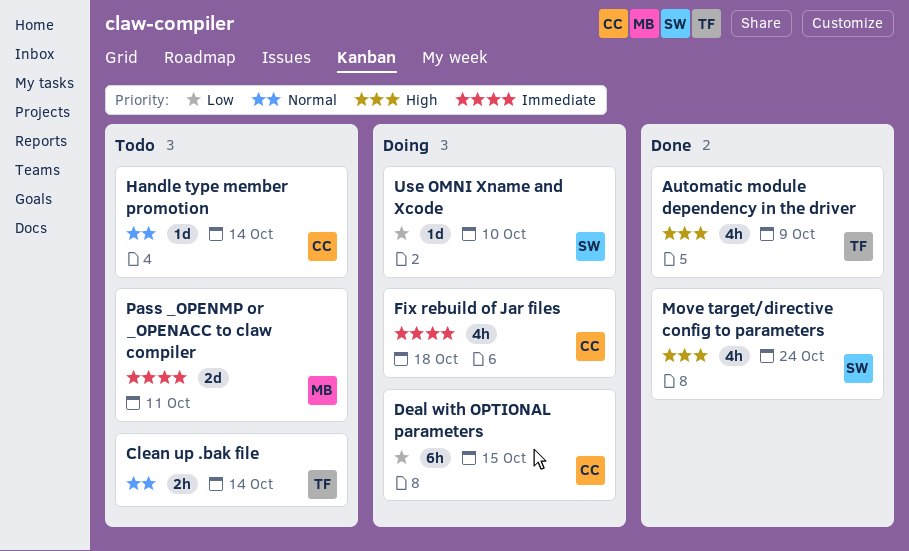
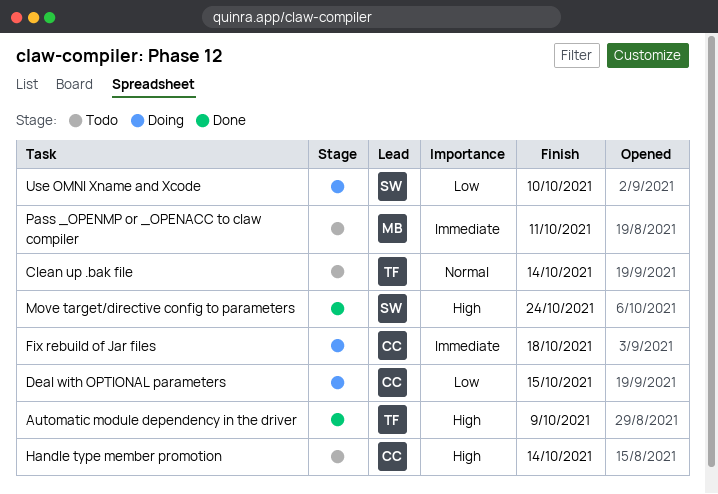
Handle type member promotion, priority: Normal -> High

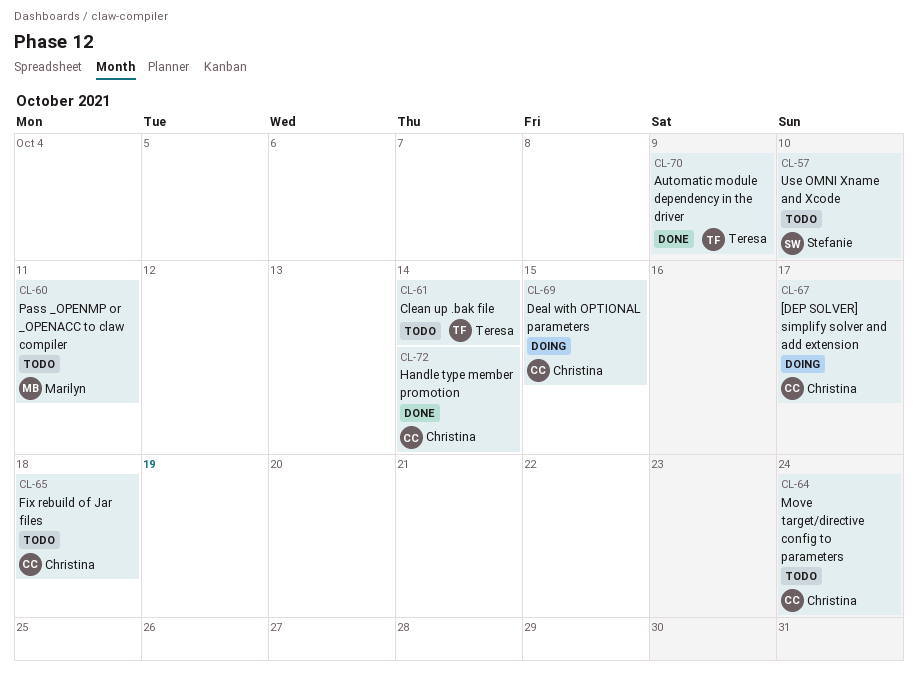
[DEP SOLVER] simplify solver and add extension: none -> present
Fix rebuild of Jar files, status: Doing -> Todo
Handle type member promotion, status: Todo -> Done
Move target/directive config to parameters, status: Done -> Todo
Move target/directive config to parameters, owner: Stefanie -> Christina
Use OMNI Xname and Xcode, status: Doing -> Todo

